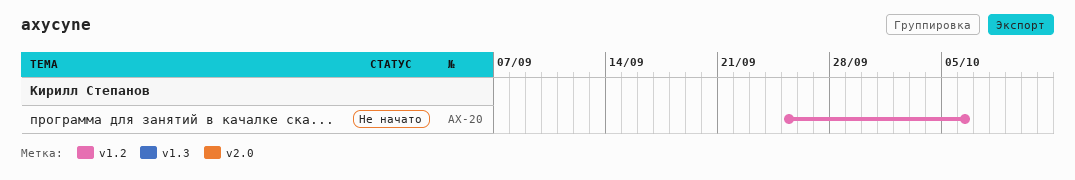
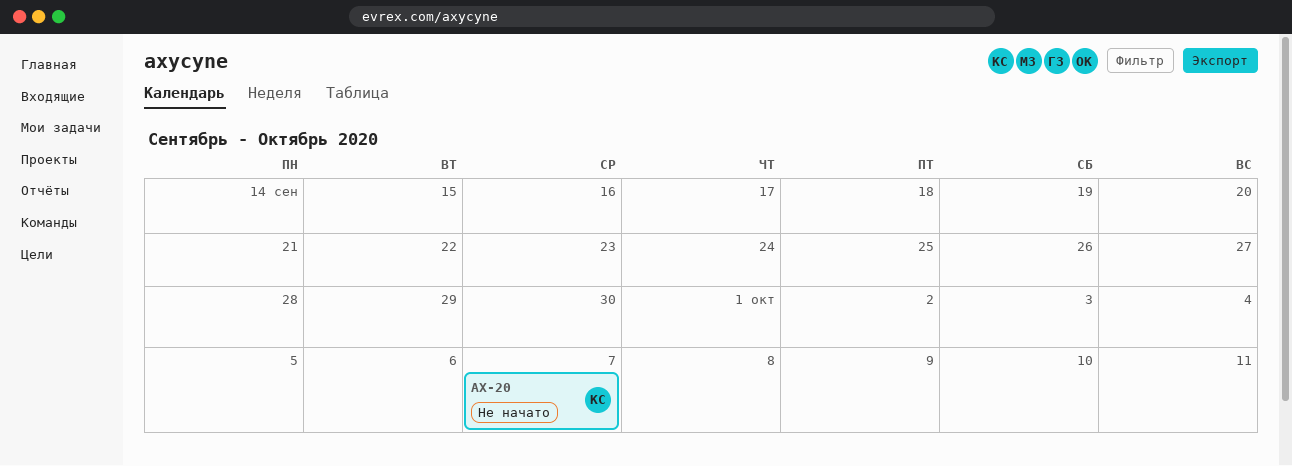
AX-20, due: Oct 6 -> Oct 7

